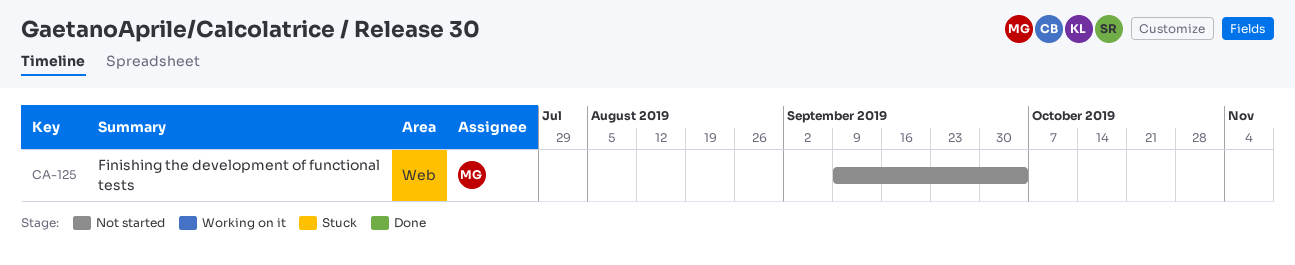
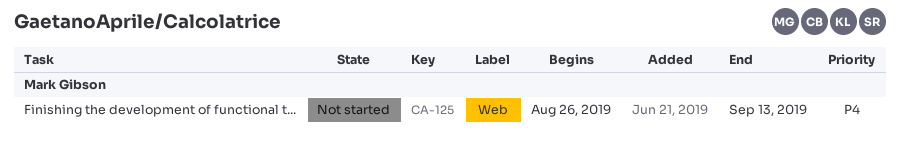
CA-125, start: Sep 9 -> Aug 26
CA-125, due: Oct 4 -> Sep 13

